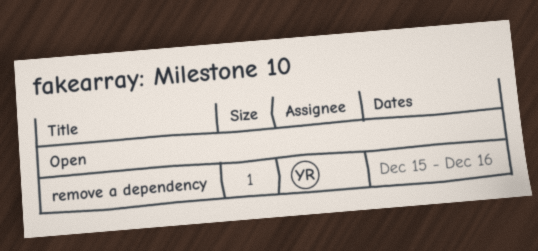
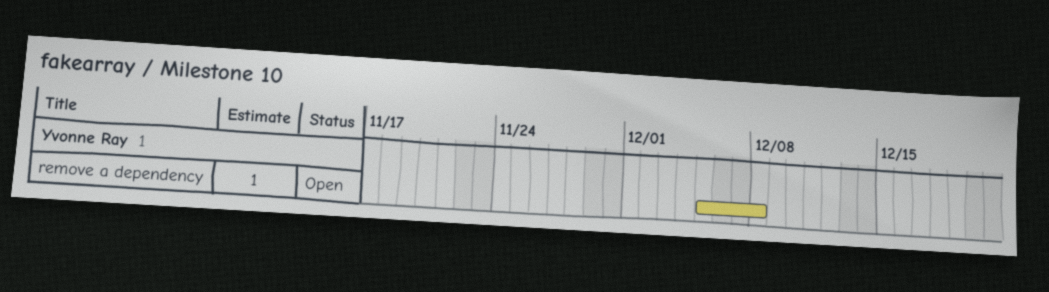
remove a dependency, start: Dec 15 -> Dec 5
remove a dependency, due: Dec 16 -> Dec 8

